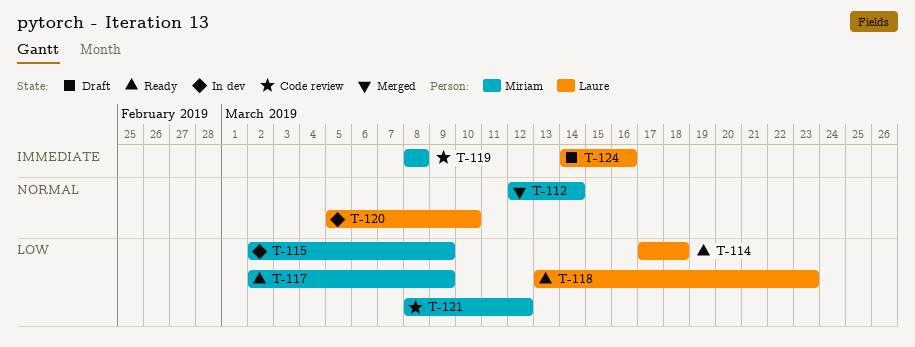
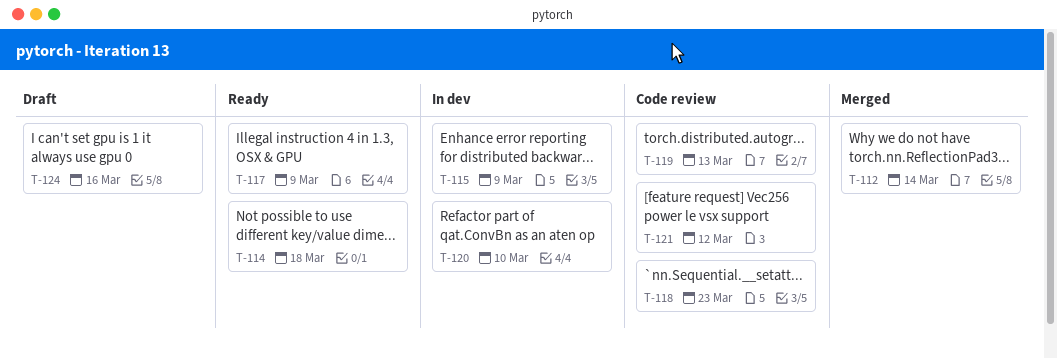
T-118, status: Ready -> Code review
T-119, due: Mar 8 -> Mar 13

